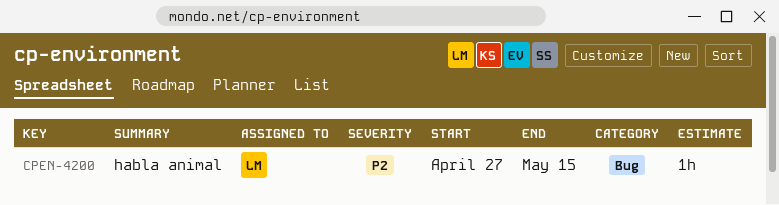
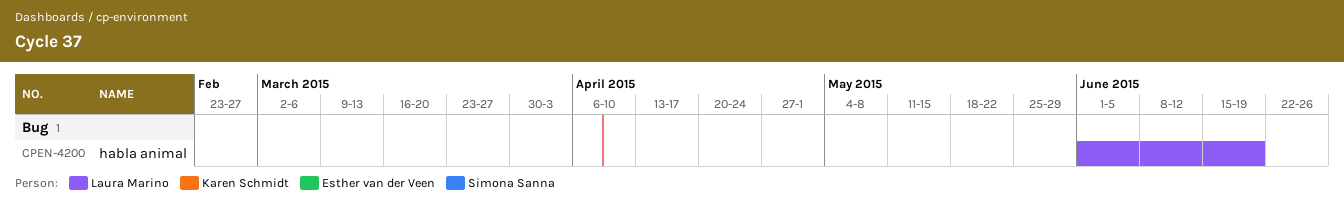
CPEN-4200, start: Apr 27 -> Jun 1
CPEN-4200, due: May 15 -> Jun 19

